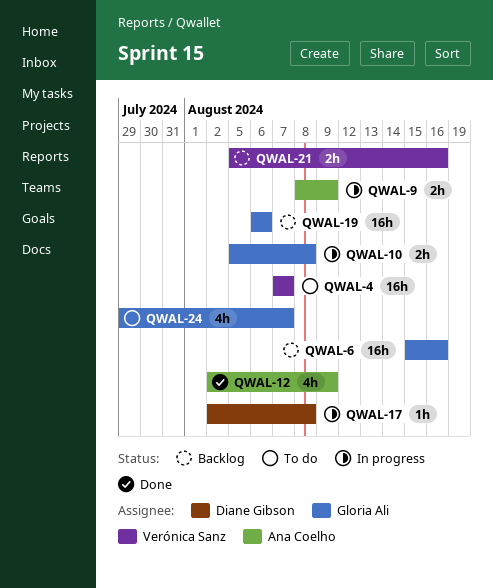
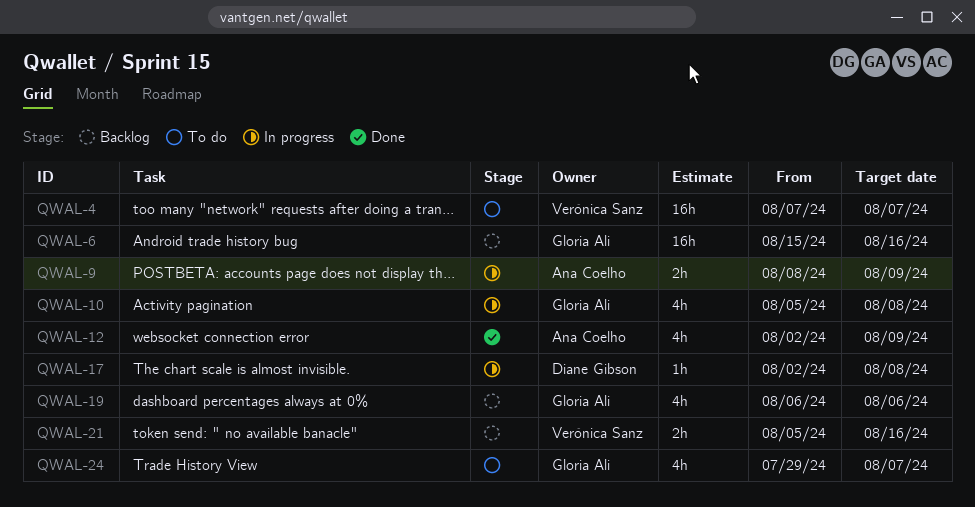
QWAL-10, estimate: 2h -> 4h
QWAL-19, estimate: 16h -> 4h

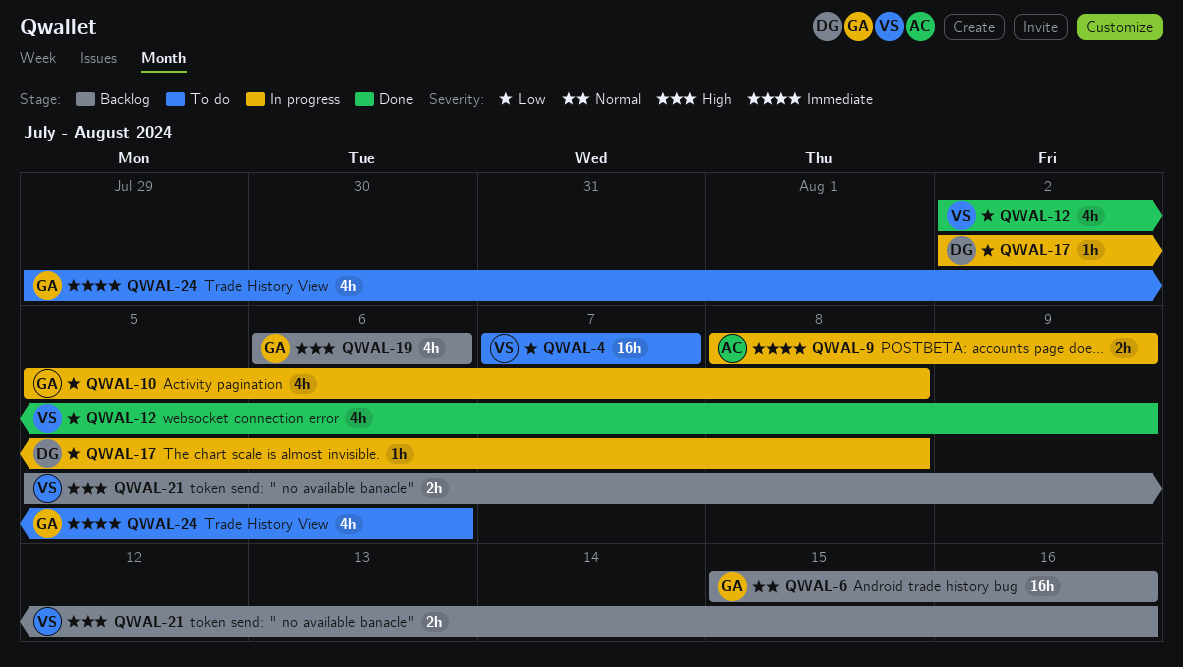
QWAL-12, owner: Ana Coelho -> Verónica Sanz
QWAL-24, due: Aug 7 -> Aug 6

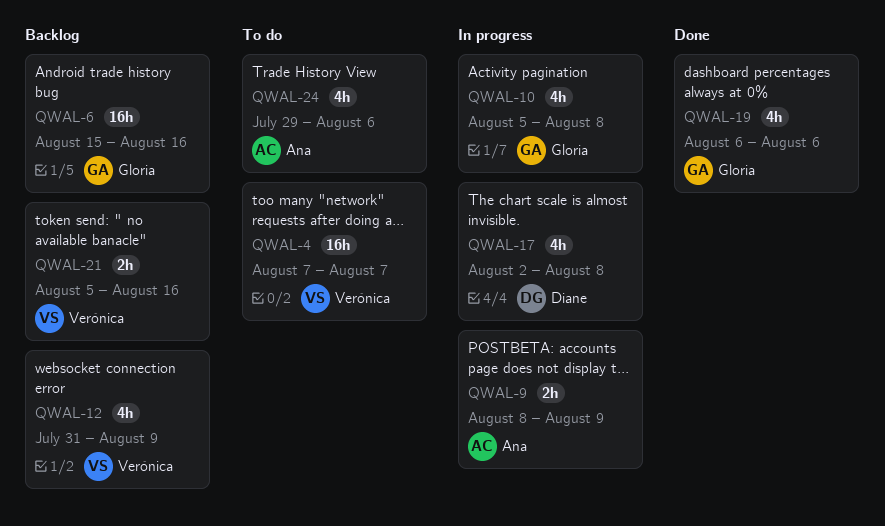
QWAL-12, status: Done -> Backlog
QWAL-12, start: Aug 2 -> Jul 31
QWAL-17, estimate: 1h -> 4h
QWAL-19, status: Backlog -> Done
QWAL-24, owner: Gloria -> Ana

